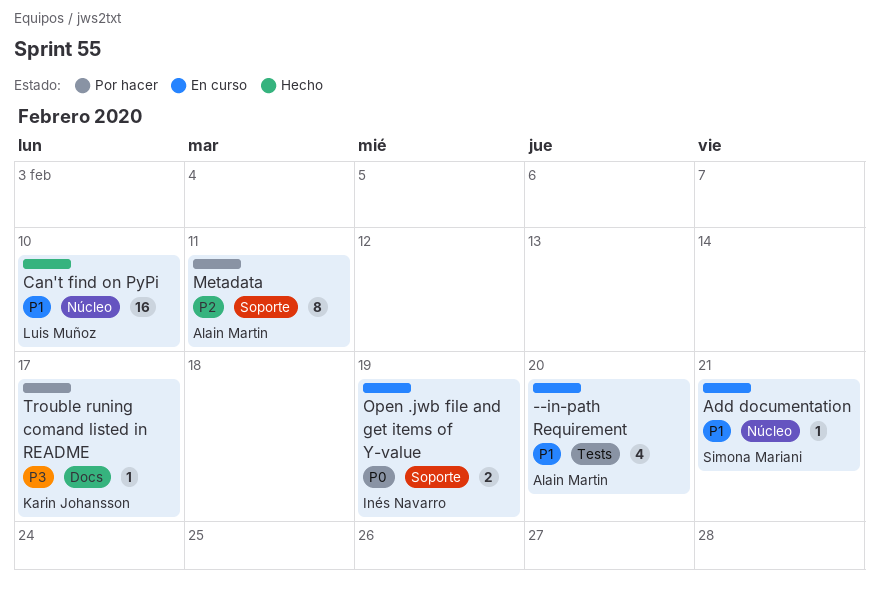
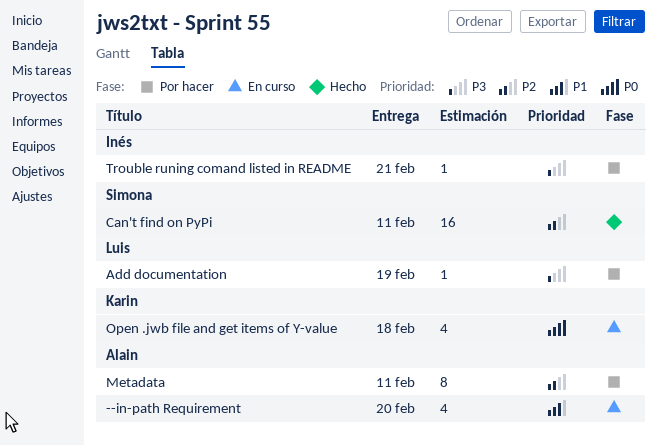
Add documentation, status: En curso -> Por hacer
Add documentation, owner: Simona Mariani -> Luis Muñoz
Add documentation, priority: P1 -> P3
Add documentation, due: Feb 21 -> Feb 19
Can't find on PyPi, owner: Luis Muñoz -> Simona Mariani
Can't find on PyPi, priority: P1 -> P2
Can't find on PyPi, due: Feb 10 -> Feb 11
Open .jwb file and get items of Y-value, owner: Inés Navarro -> Karin Johansson
Open .jwb file and get items of Y-value, estimate: 2 -> 4
Open .jwb file and get items of Y-value, due: Feb 19 -> Feb 18
Trouble runing comand listed in README, owner: Karin Johansson -> Inés Navarro
Trouble runing comand listed in README, due: Feb 17 -> Feb 21

